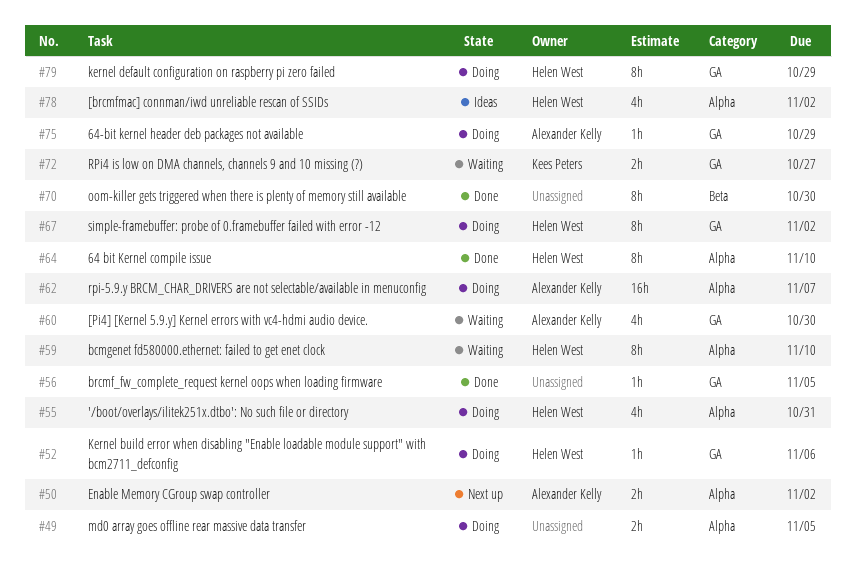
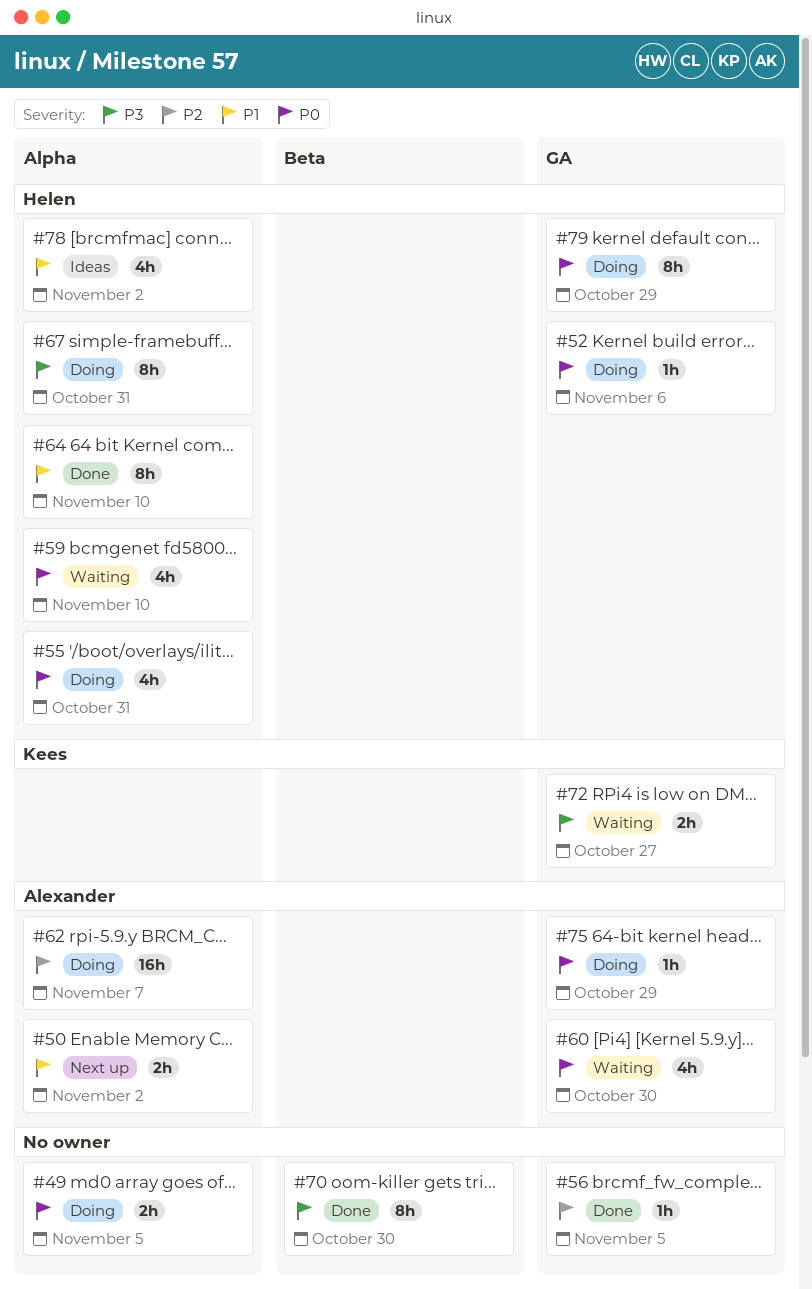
#59, estimate: 8h -> 4h
#67, label: GA -> Alpha
#67, due: Nov 2 -> Oct 31

